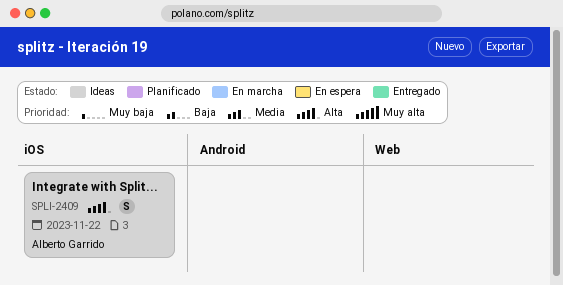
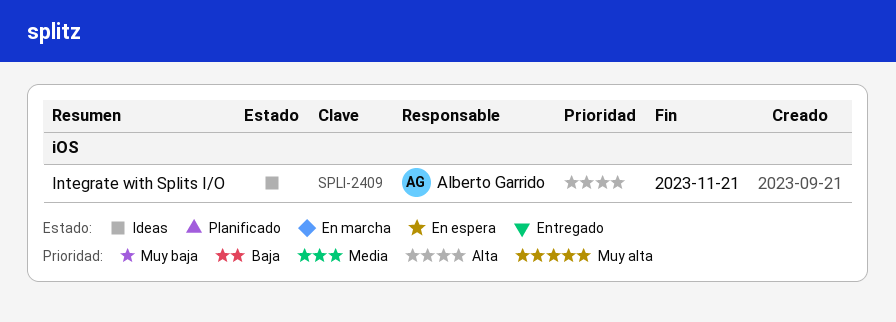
SPLI-2409, due: Nov 22 -> Nov 21

